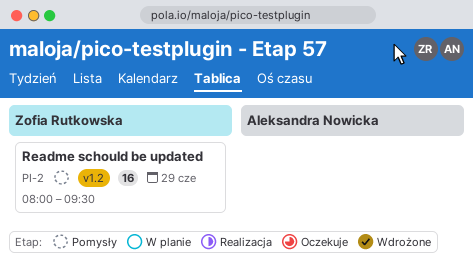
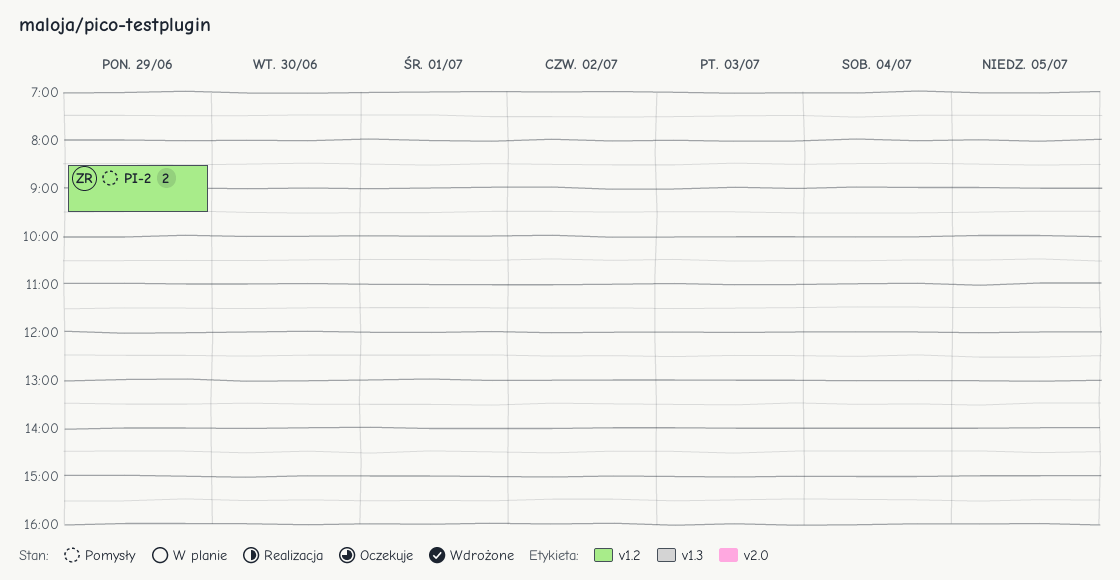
PI-2, estimate: 16 -> 2
PI-2, begins: 08:00 -> 08:30

